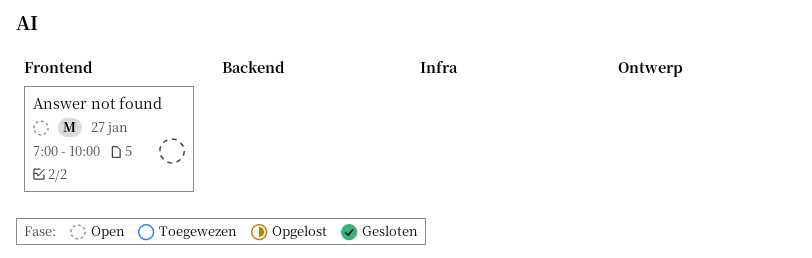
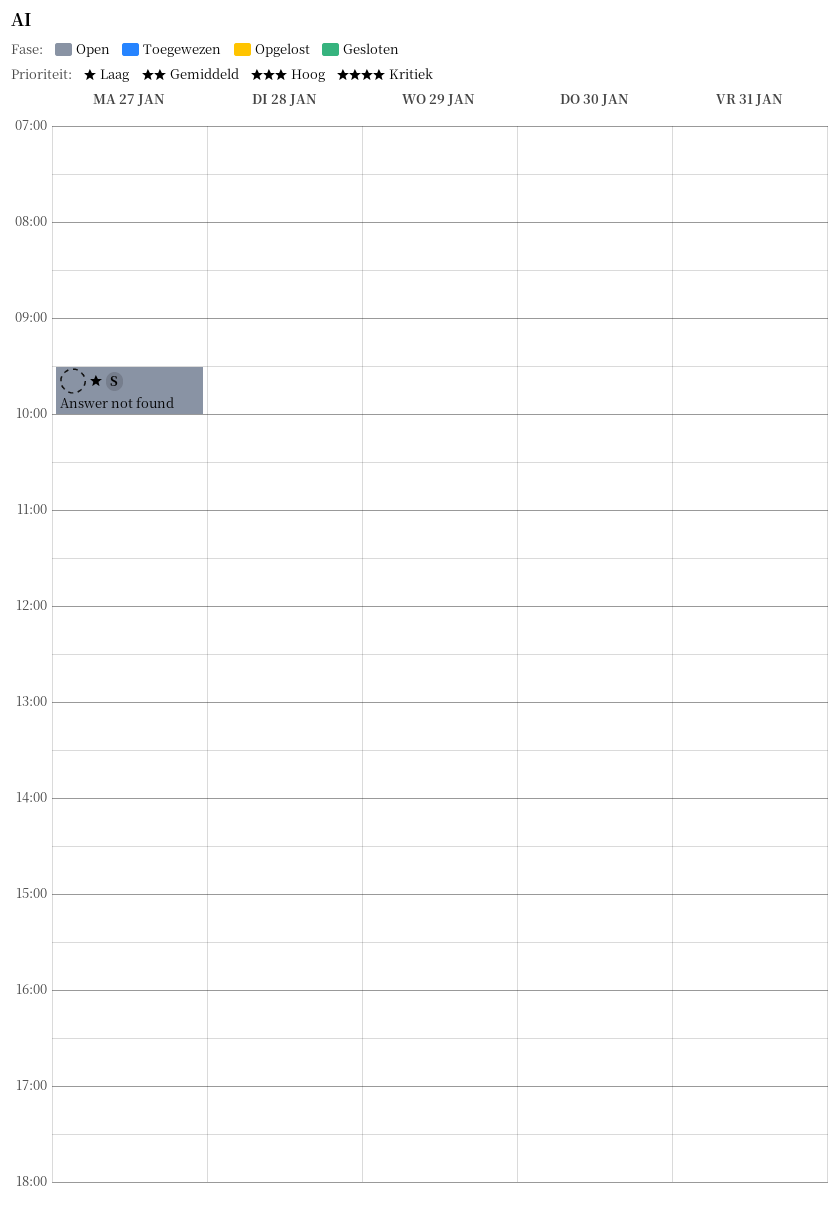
Answer not found, estimate: M -> S
Answer not found, begins: 07:00 -> 09:30

